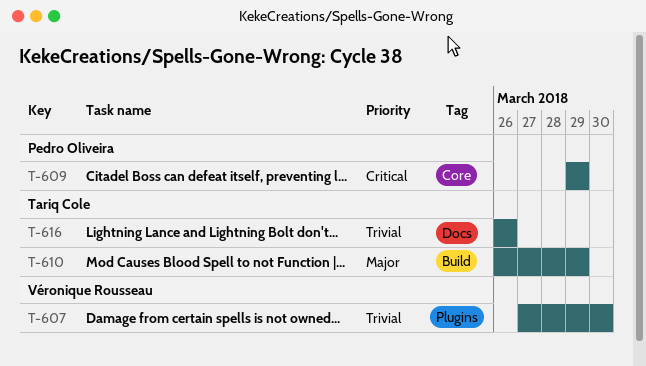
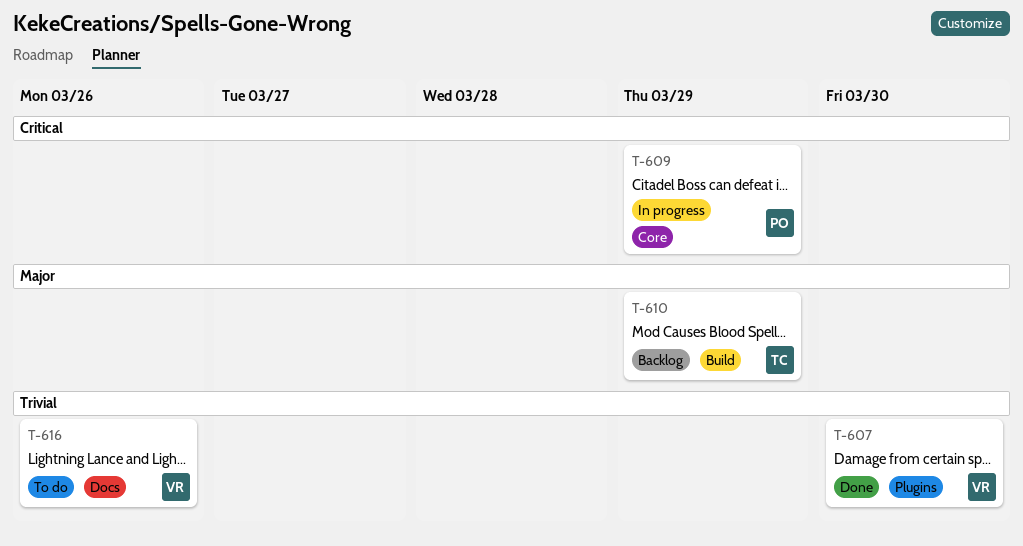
T-616, owner: Tariq Cole -> Véronique Rousseau

